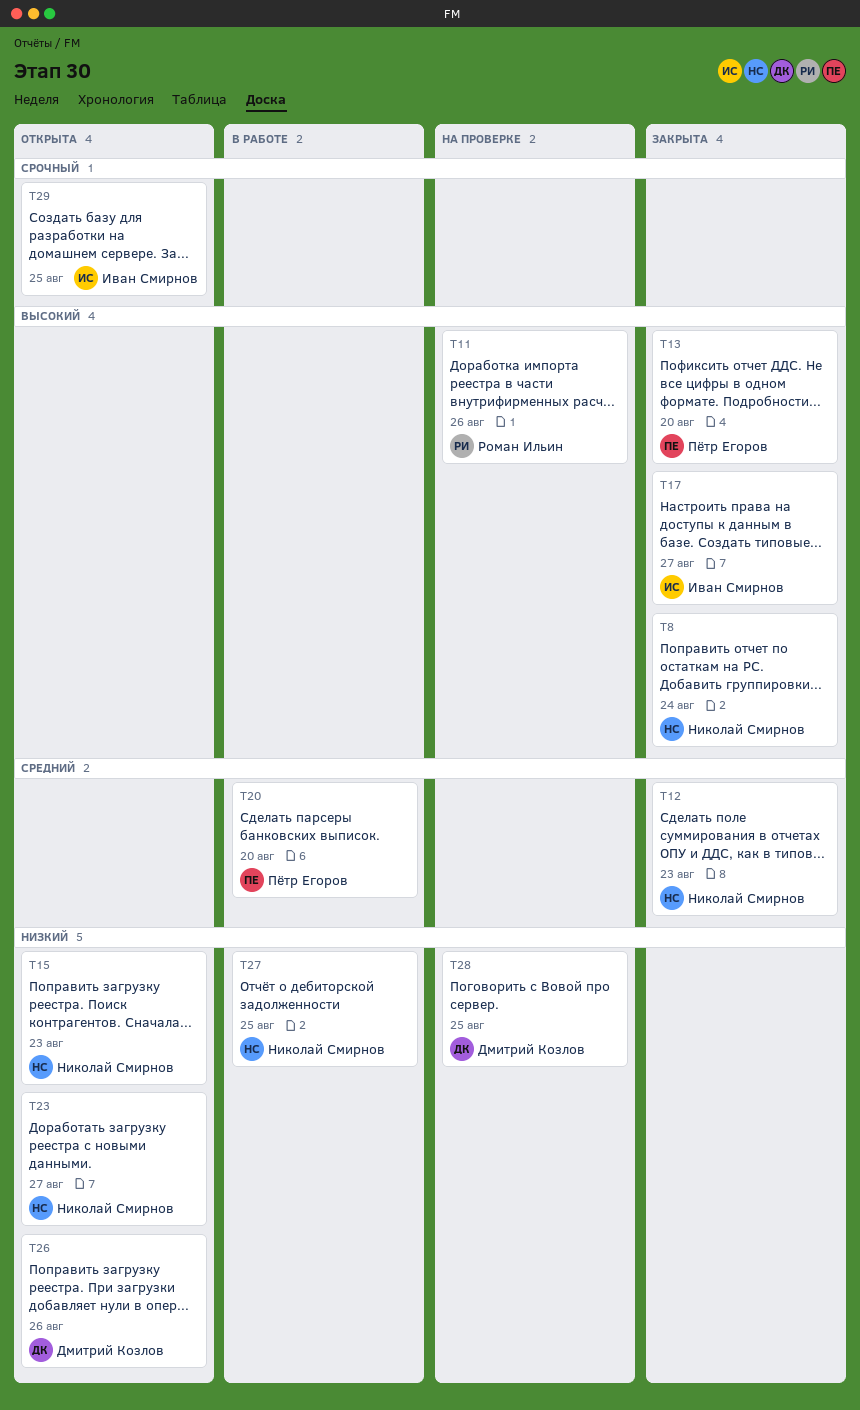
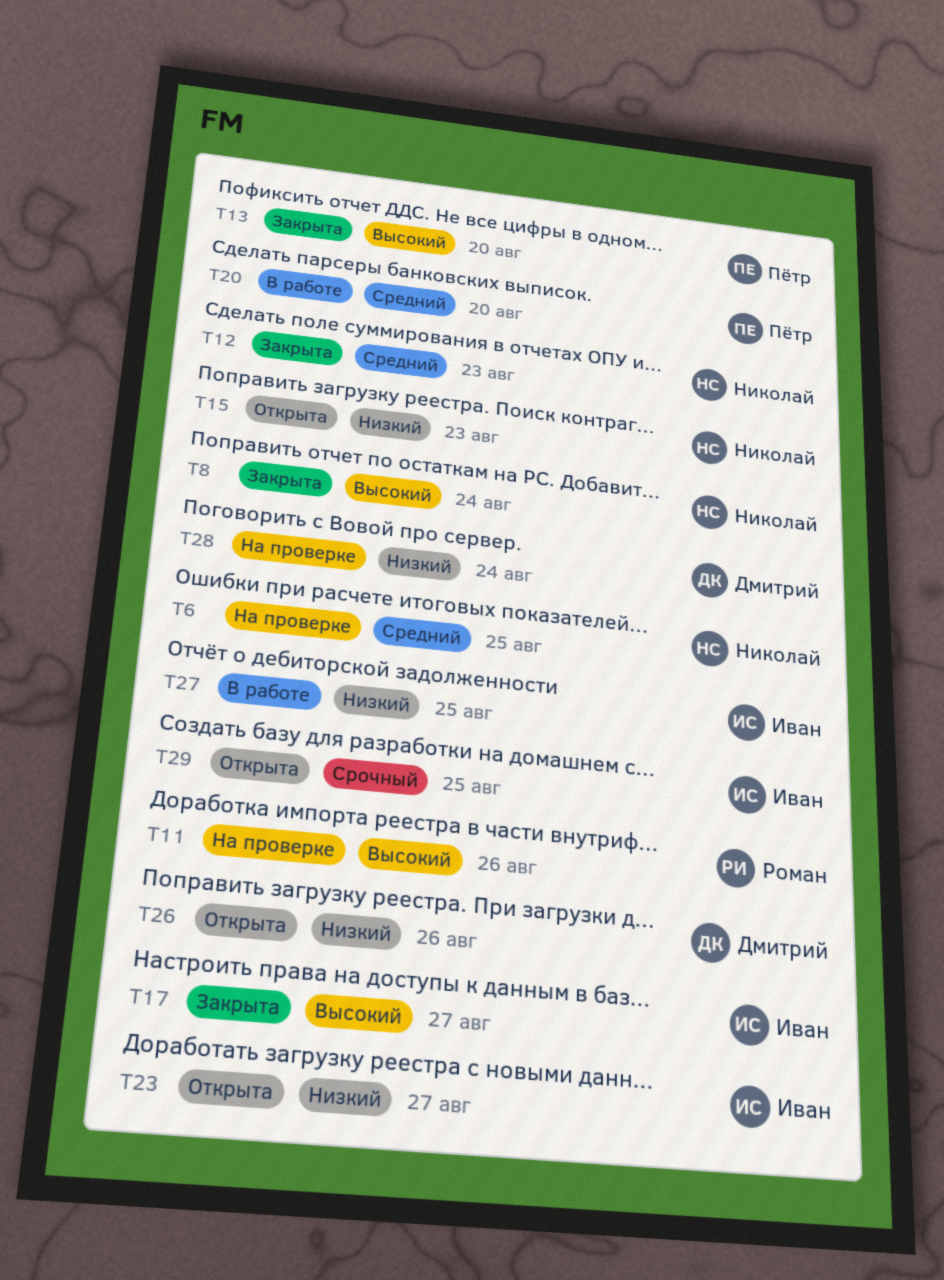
T6: none -> present
T23, owner: Николай Смирнов -> Иван Смирнов
T27, owner: Николай Смирнов -> Иван Смирнов
T28, due: Aug 25 -> Aug 24

